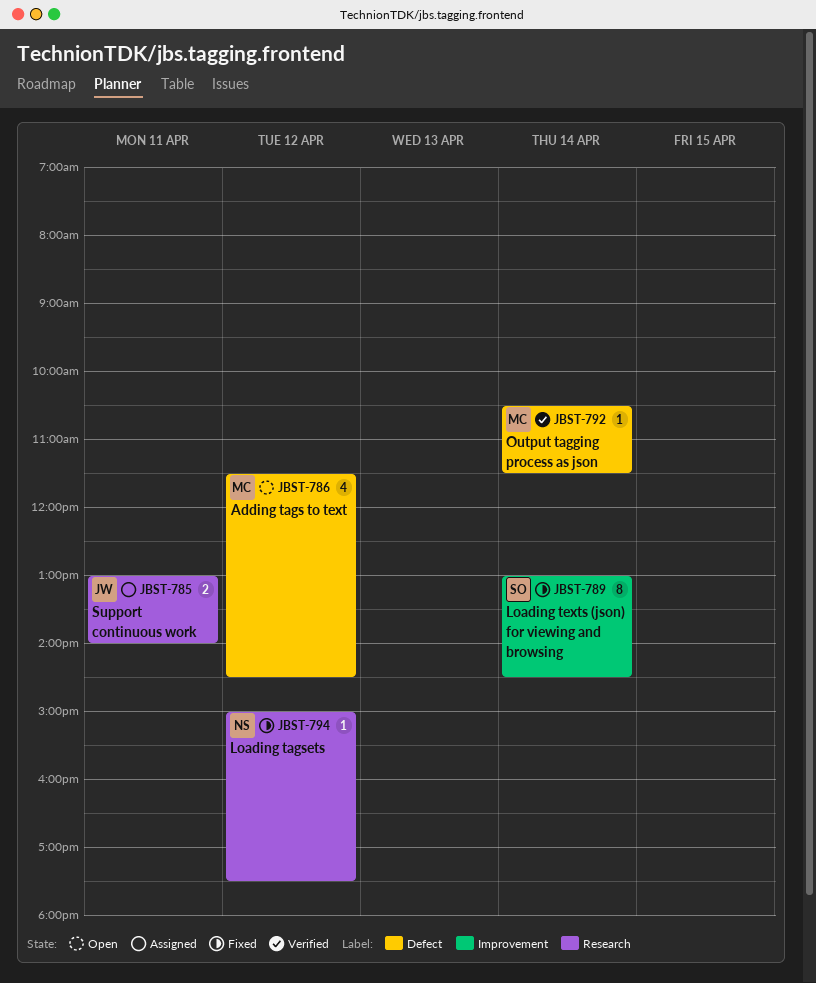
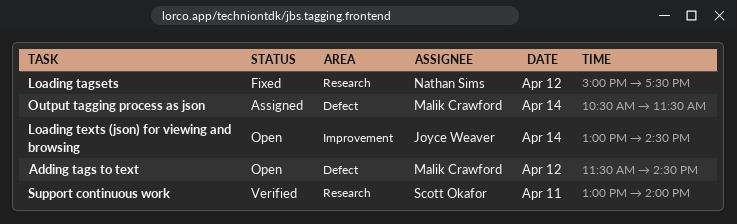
Loading texts (json) for viewing and browsing, status: Fixed -> Open
Loading texts (json) for viewing and browsing, owner: Scott Okafor -> Joyce Weaver
Output tagging process as json, status: Verified -> Assigned
Support continuous work, status: Assigned -> Verified
Support continuous work, owner: Joyce Weaver -> Scott Okafor

